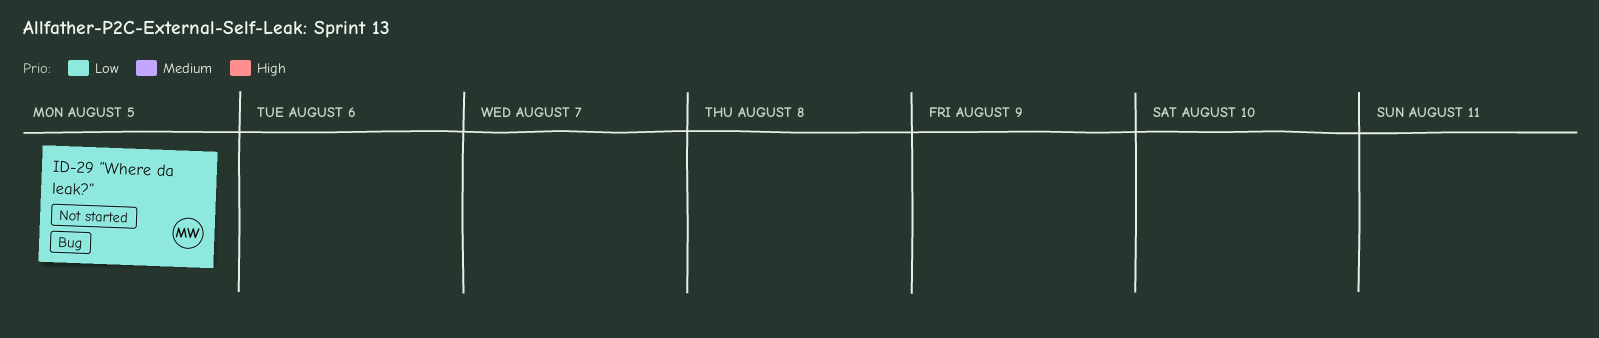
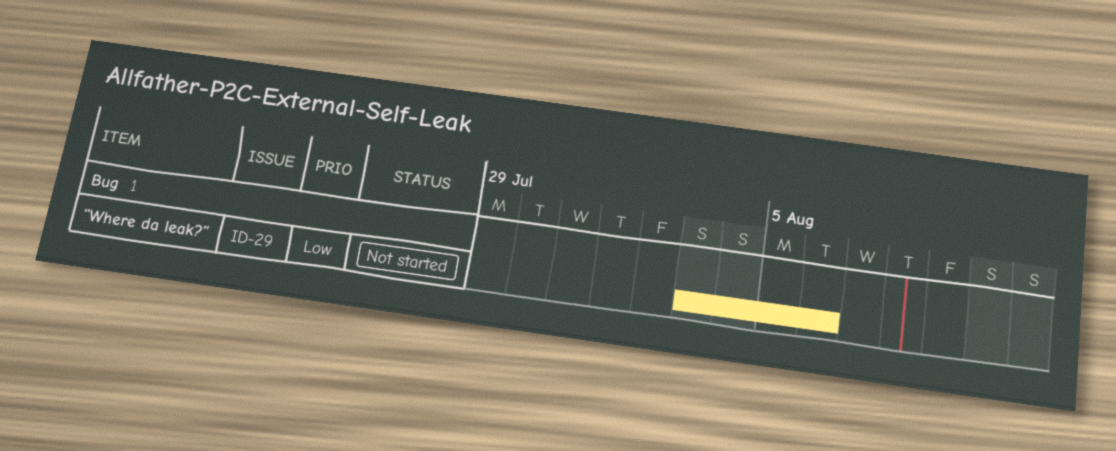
ID-29, due: Aug 5 -> Aug 6

